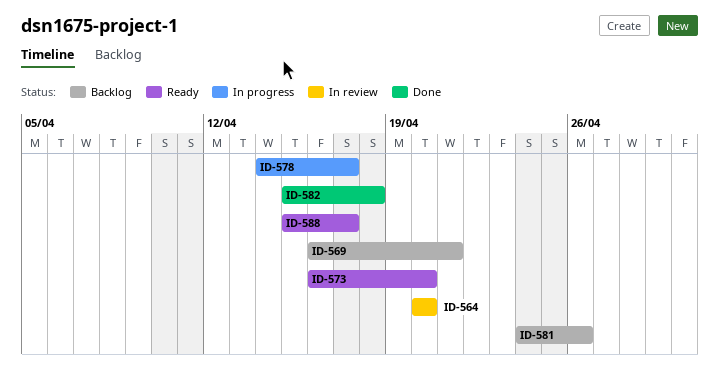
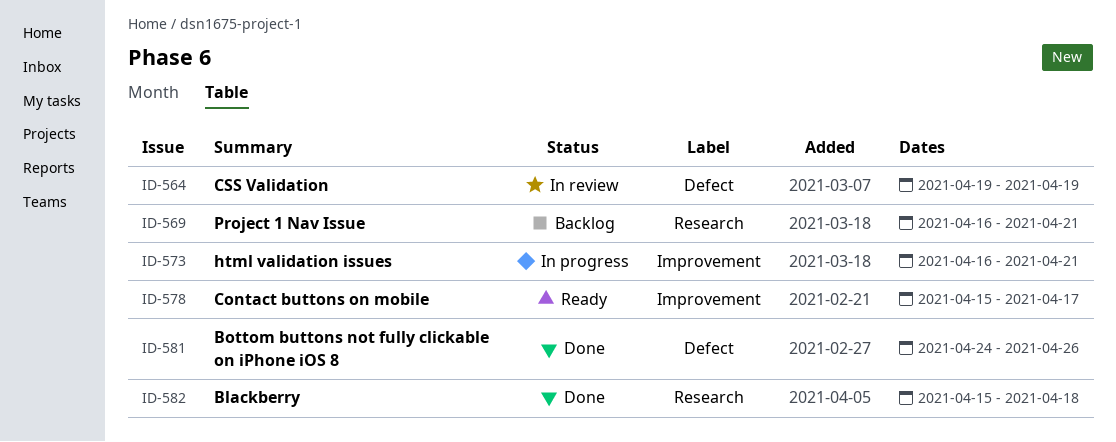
ID-564, start: Apr 20 -> Apr 19
ID-564, due: Apr 20 -> Apr 19
ID-573, status: Ready -> In progress
ID-573, due: Apr 20 -> Apr 21
ID-578, status: In progress -> Ready
ID-578, start: Apr 14 -> Apr 15
ID-581, status: Backlog -> Done
ID-588: present -> none

